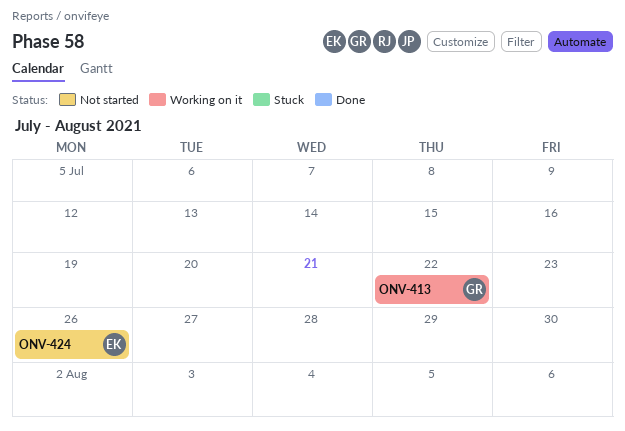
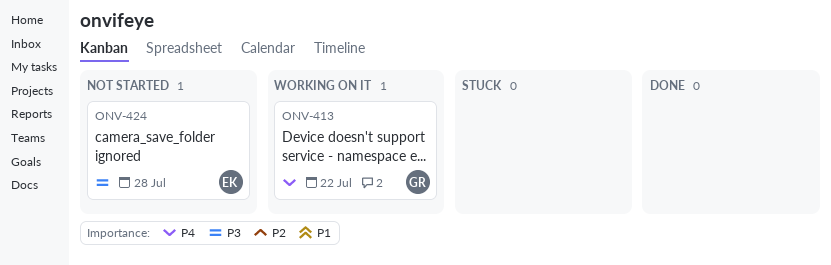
ONV-424, due: Jul 26 -> Jul 28

